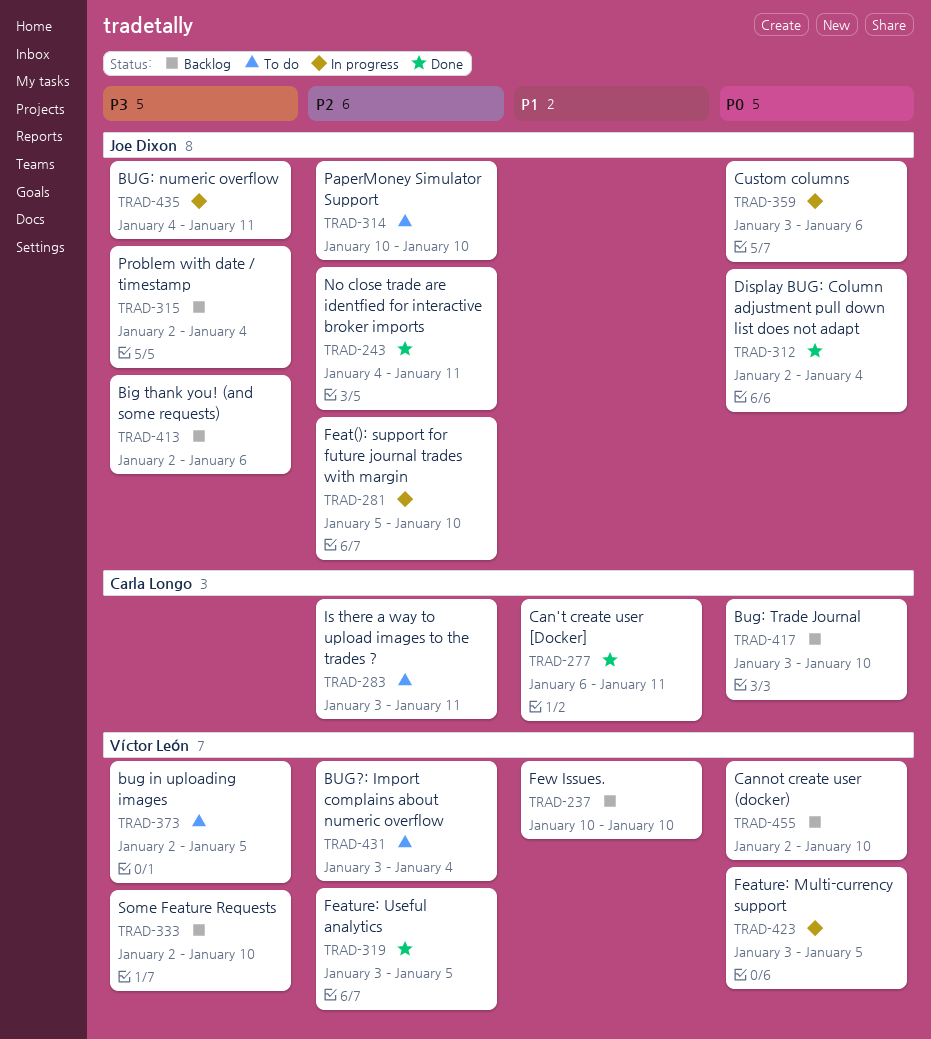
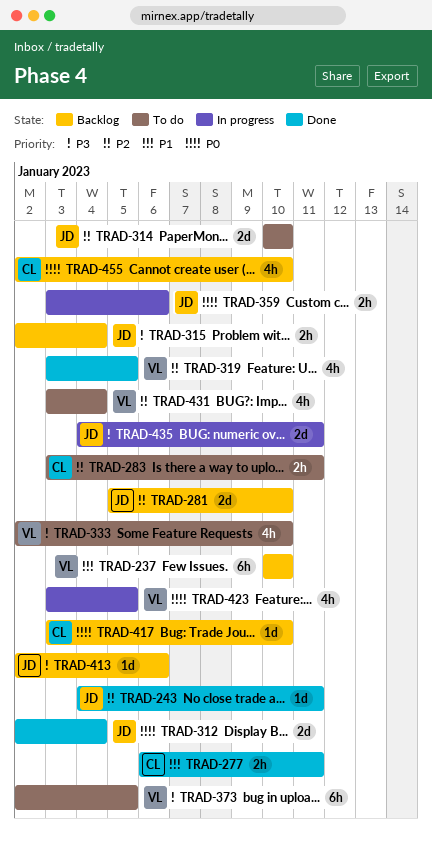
TRAD-281, status: In progress -> Backlog
TRAD-333, status: Backlog -> To do
TRAD-455, owner: Víctor León -> Carla Longo

